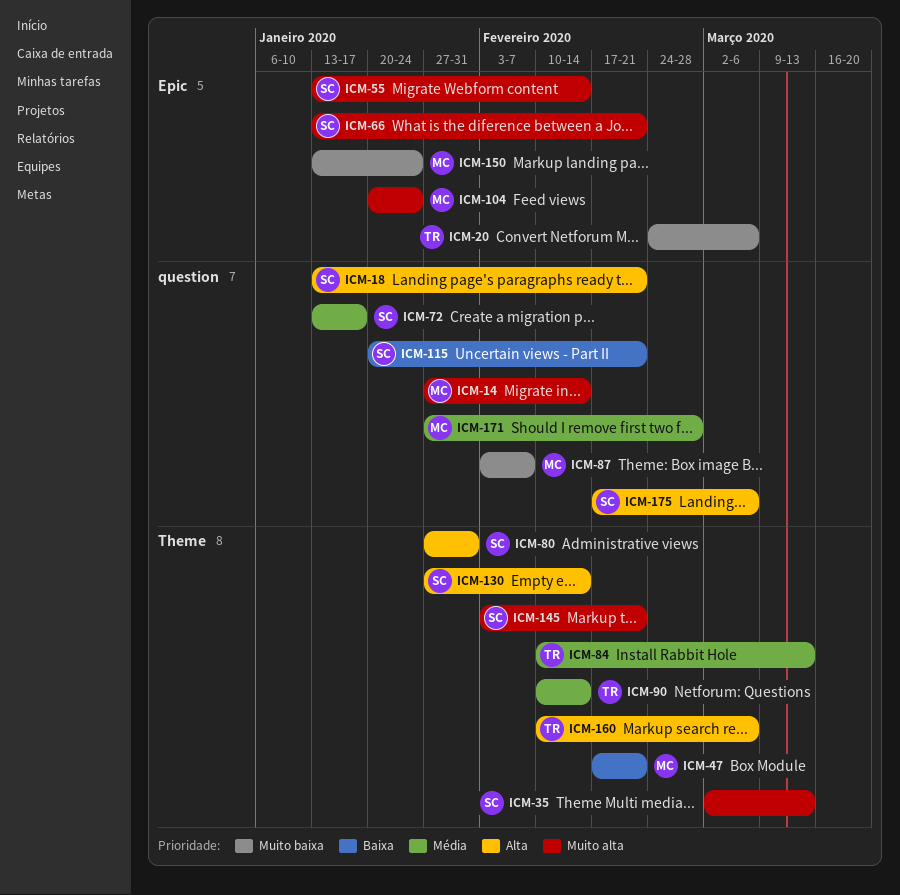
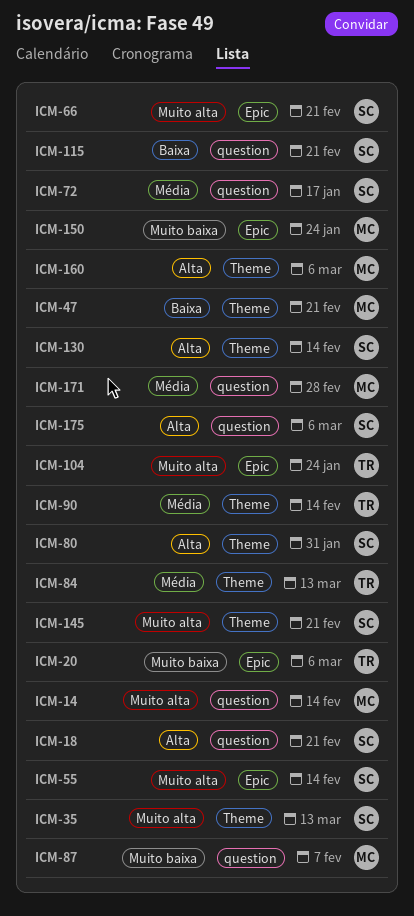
ICM-104, owner: MC -> TR
ICM-160, owner: TR -> MC

